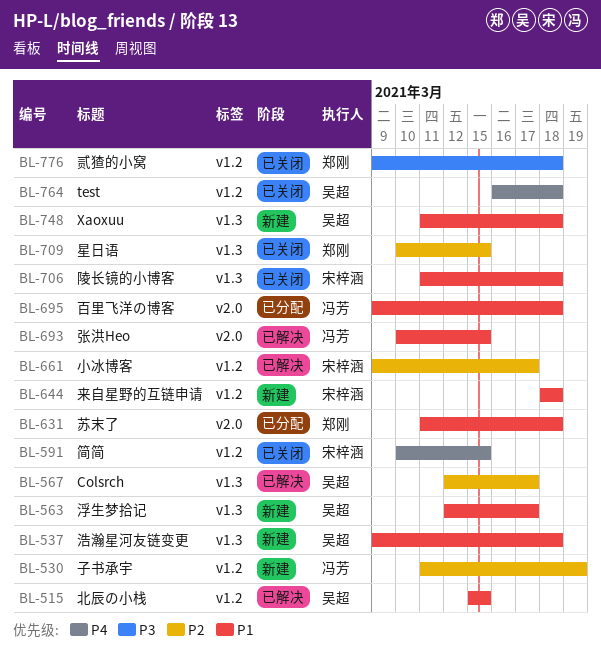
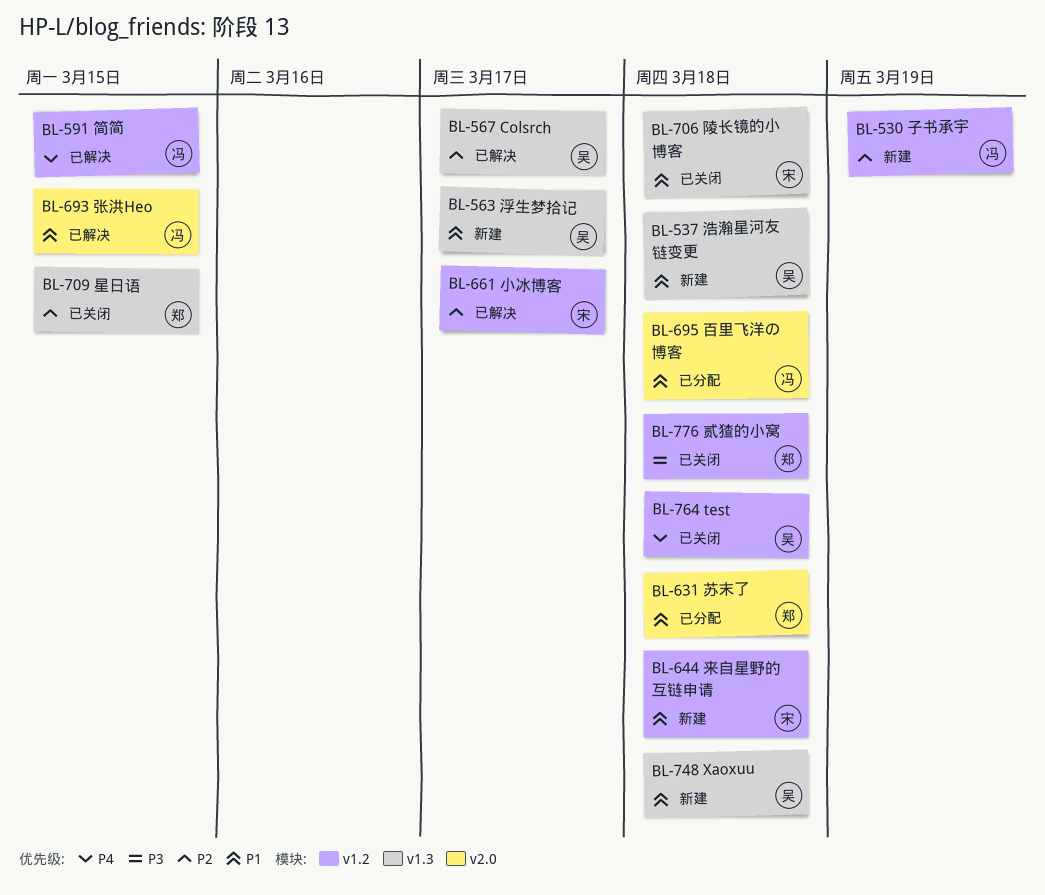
BL-515: present -> none
BL-591, status: 已关闭 -> 已解决
BL-591, owner: 宋梓涵 -> 冯芳

